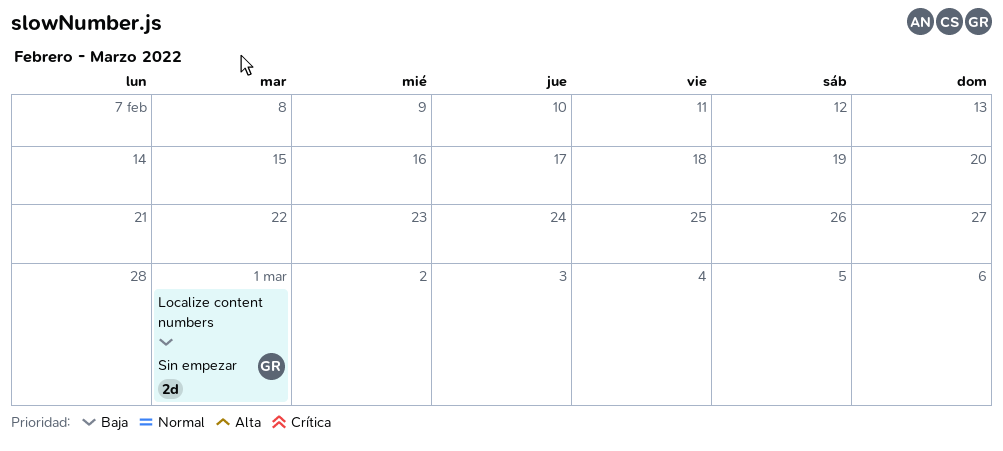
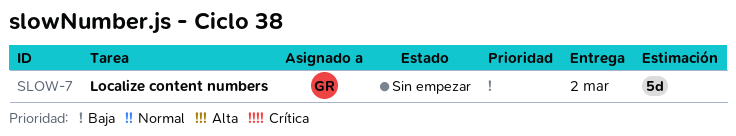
Localize content numbers, estimate: 2d -> 5d
Localize content numbers, due: Mar 1 -> Mar 2

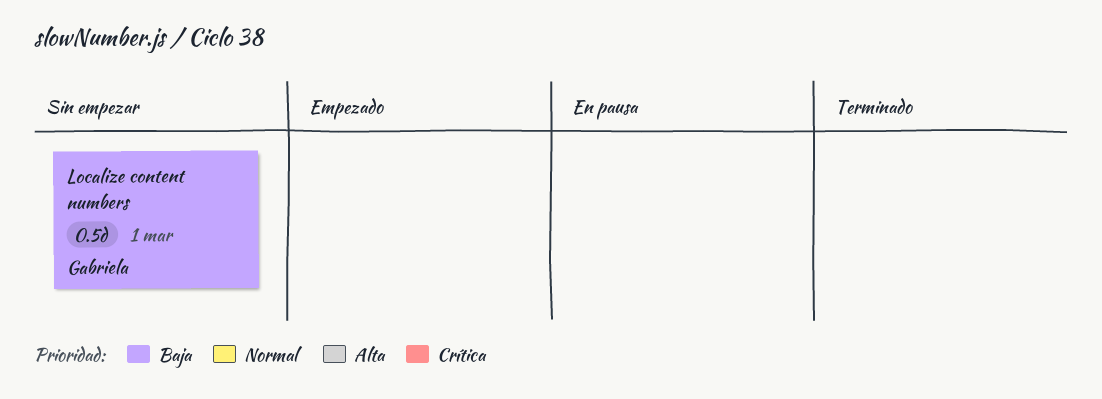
Localize content numbers, estimate: 5d -> 0.5d
Localize content numbers, due: Mar 2 -> Mar 1

